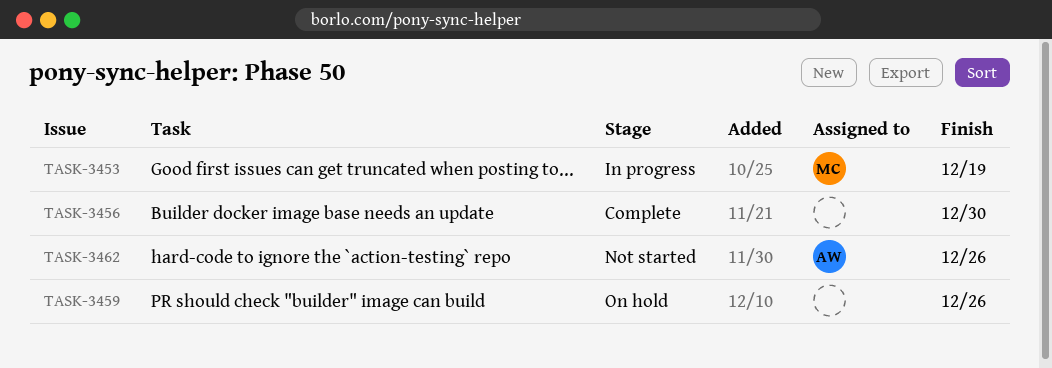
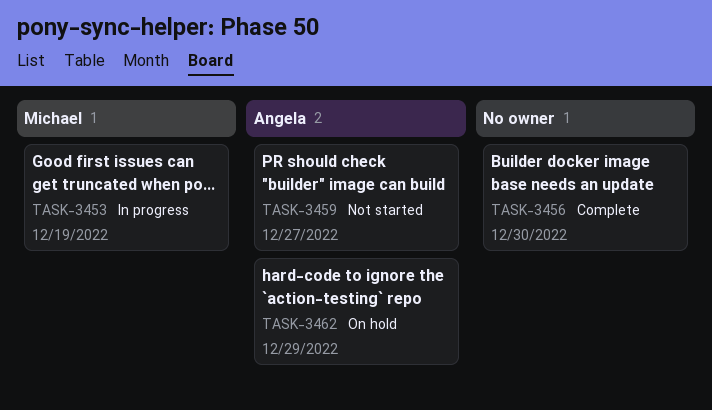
TASK-3459, status: On hold -> Not started
TASK-3459, owner: none -> Angela
TASK-3459, due: Dec 26 -> Dec 27
TASK-3462, status: Not started -> On hold
TASK-3462, due: Dec 26 -> Dec 29

